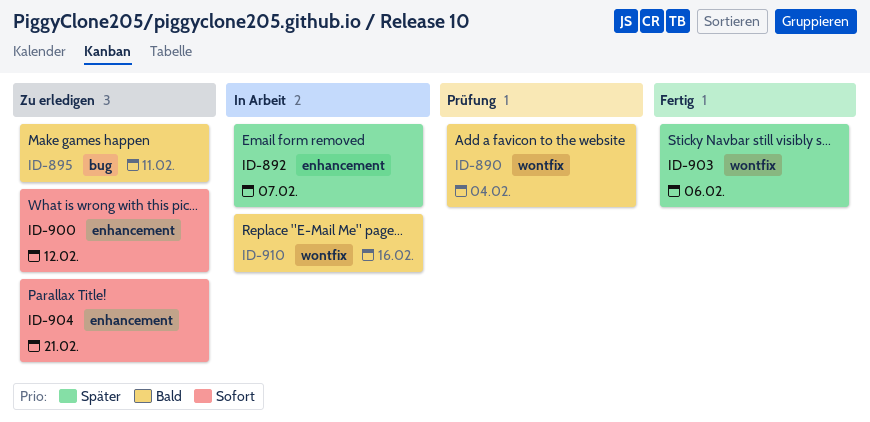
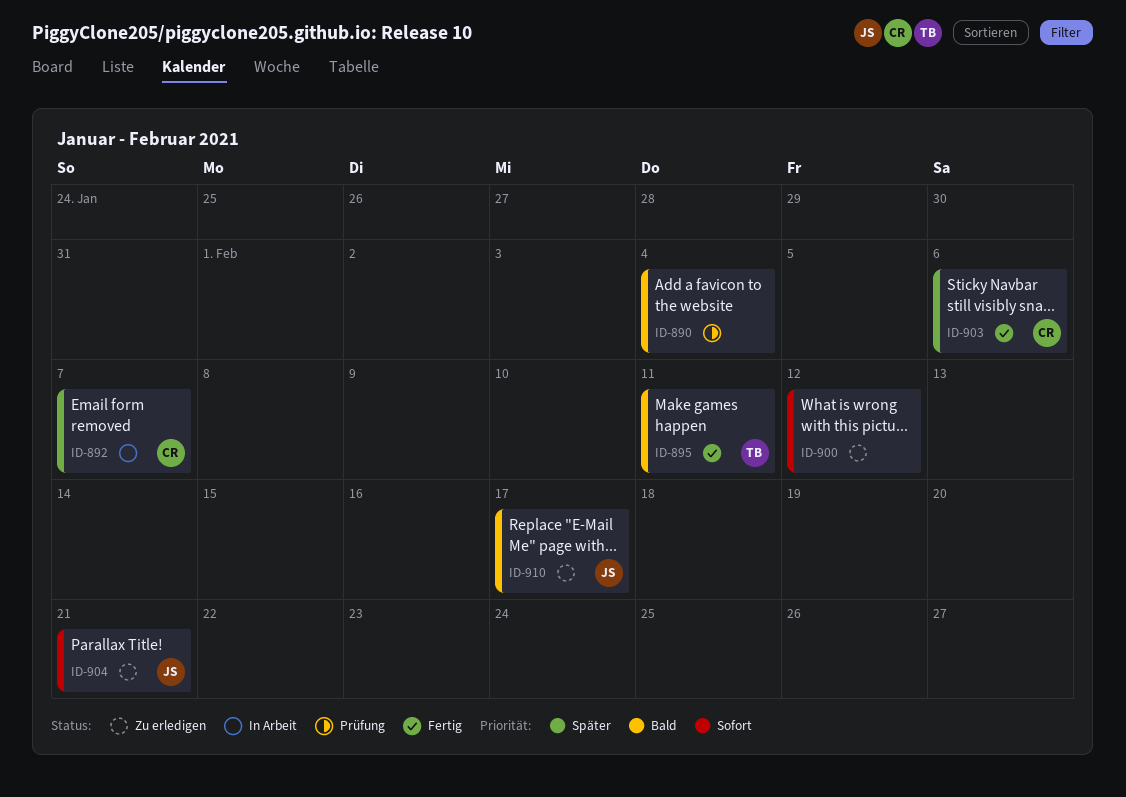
ID-895, status: Zu erledigen -> Fertig
ID-910, status: In Arbeit -> Zu erledigen
ID-910, due: Feb 16 -> Feb 17

